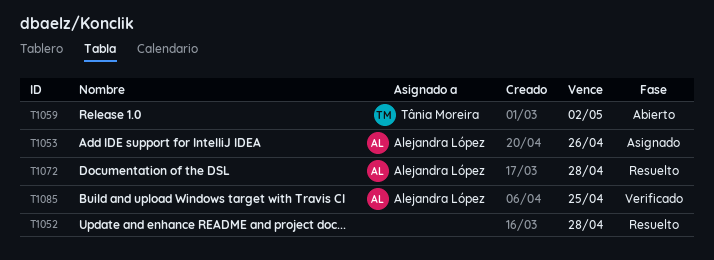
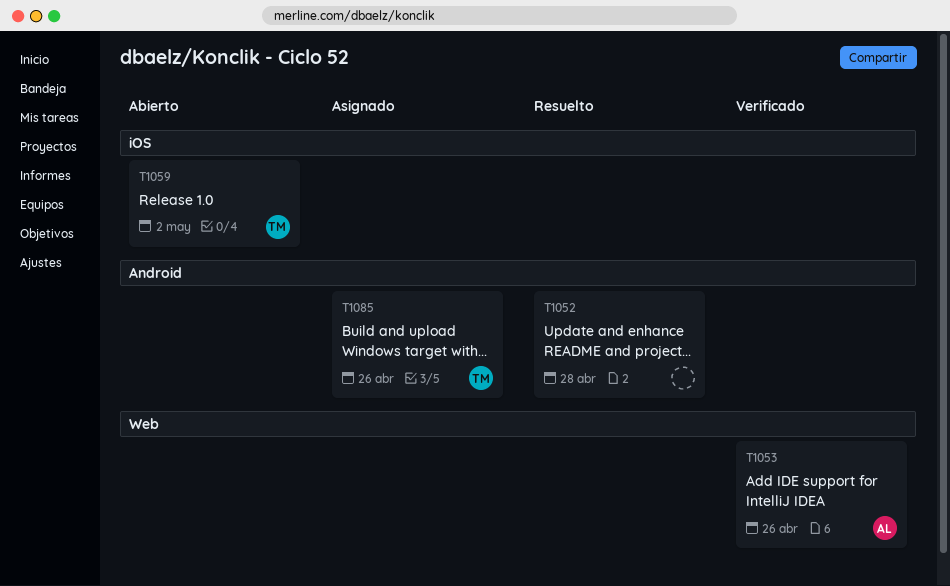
T1053, status: Asignado -> Verificado
T1072: present -> none
T1085, status: Verificado -> Asignado
T1085, owner: Alejandra López -> Tânia Moreira
T1085, due: Apr 25 -> Apr 26

